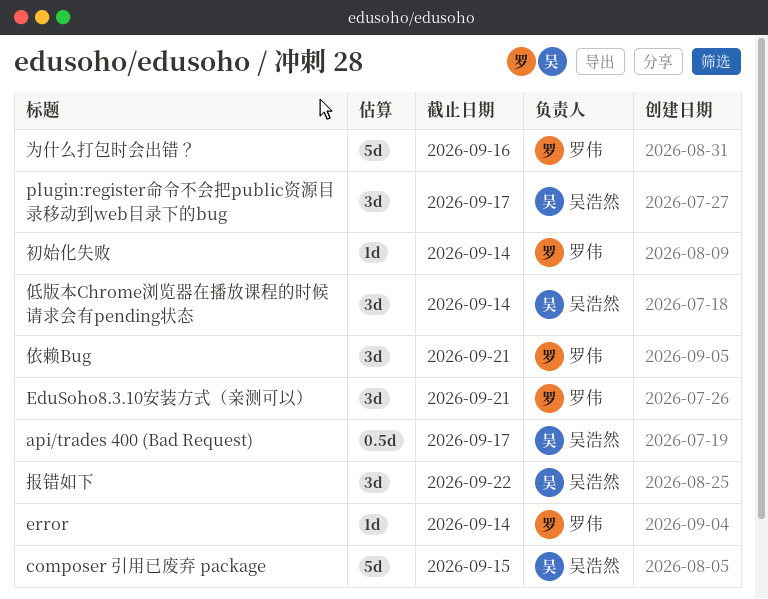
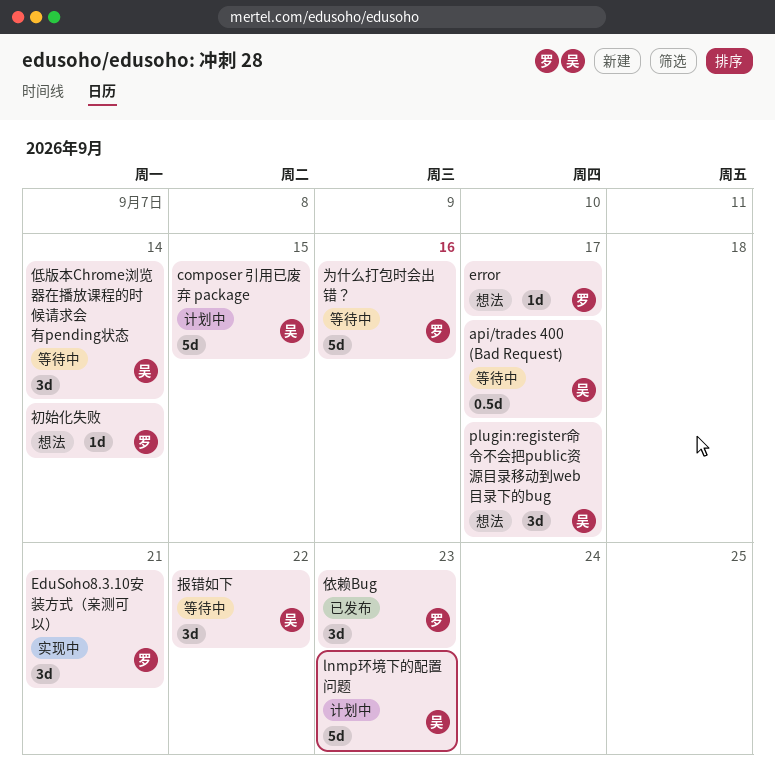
error, due: Sep 14 -> Sep 17
lnmp环境下的配置问题: none -> present
依赖Bug, due: Sep 21 -> Sep 23

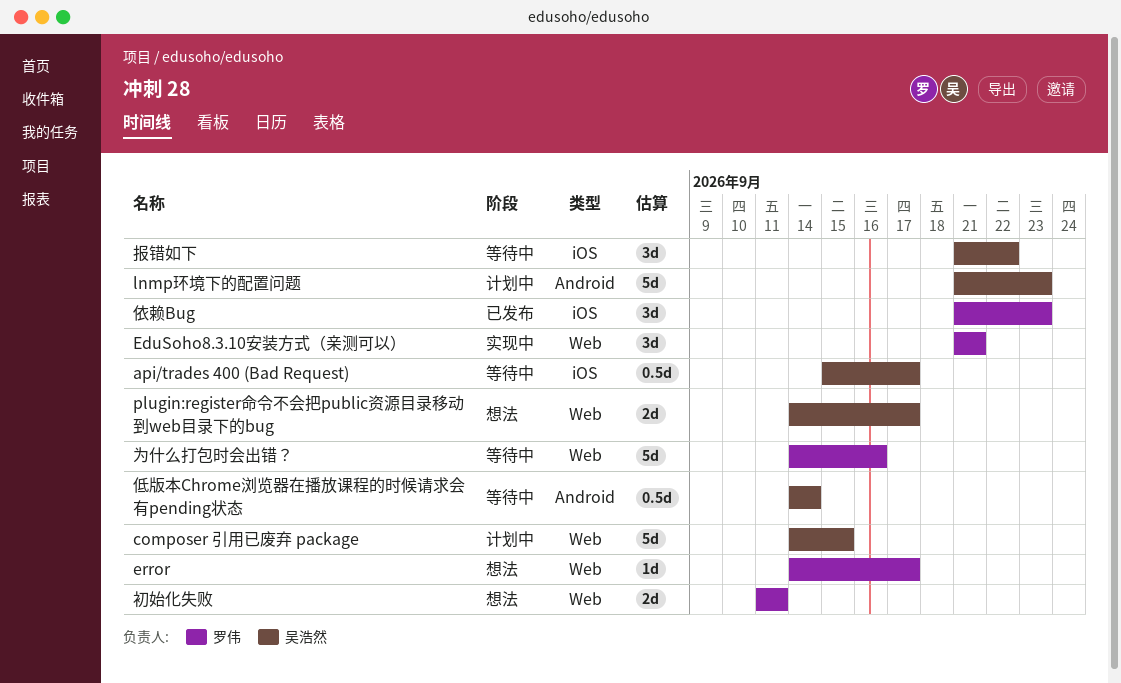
plugin:register命令不会把public资源目录移动到web目录下的bug, estimate: 3d -> 2d
低版本Chrome浏览器在播放课程的时候请求会有pending状态, estimate: 3d -> 0.5d
初始化失败, estimate: 1d -> 2d
初始化失败, due: Sep 14 -> Sep 11

